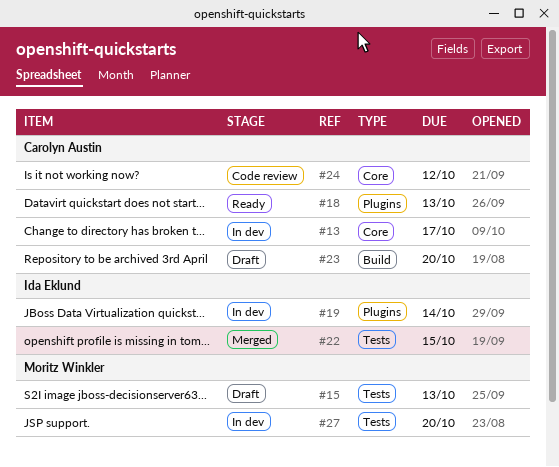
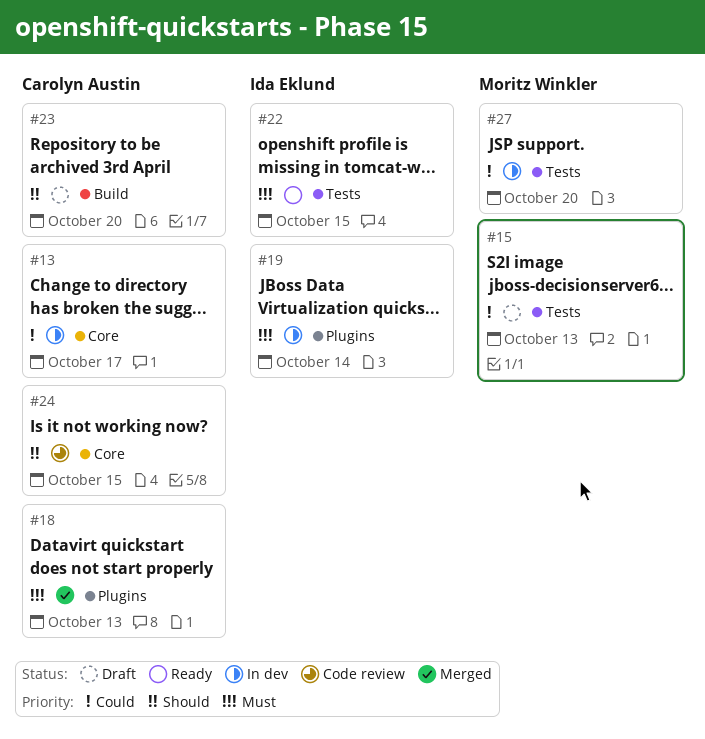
#18, status: Ready -> Merged
#22, status: Merged -> Ready
#24, due: Oct 12 -> Oct 15

